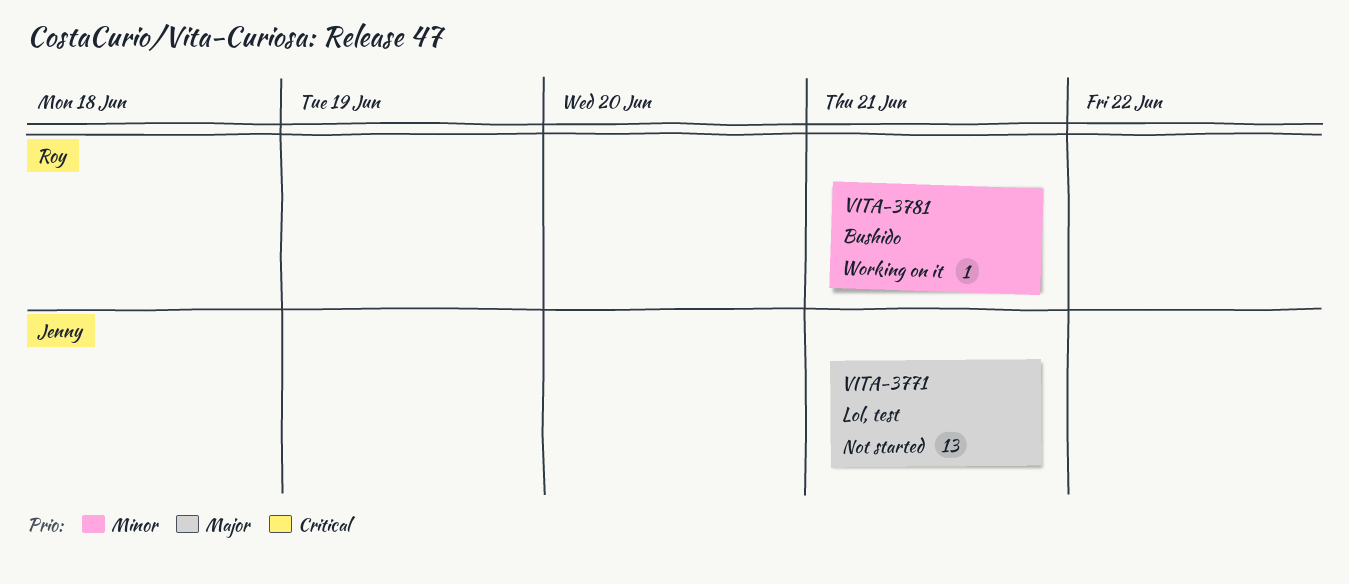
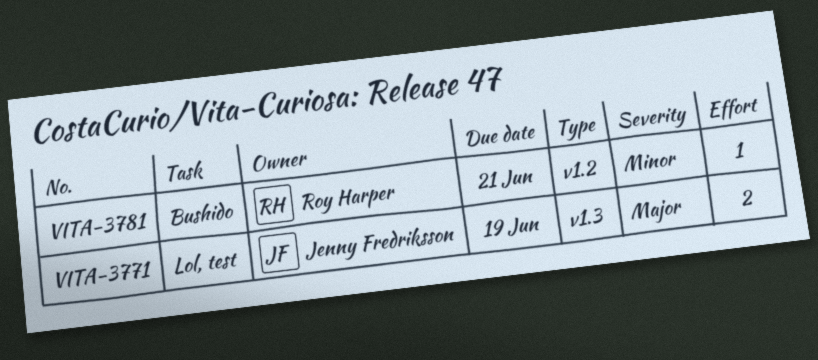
VITA-3771, estimate: 13 -> 2
VITA-3771, due: Jun 21 -> Jun 19

